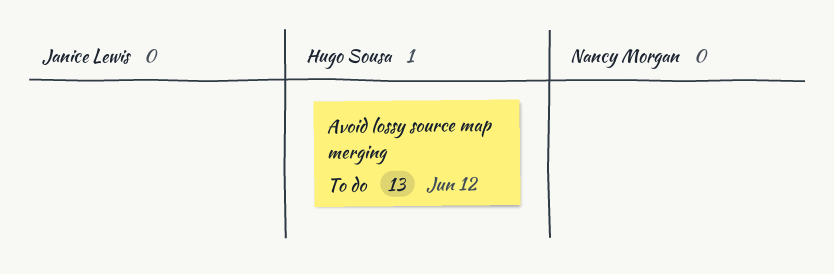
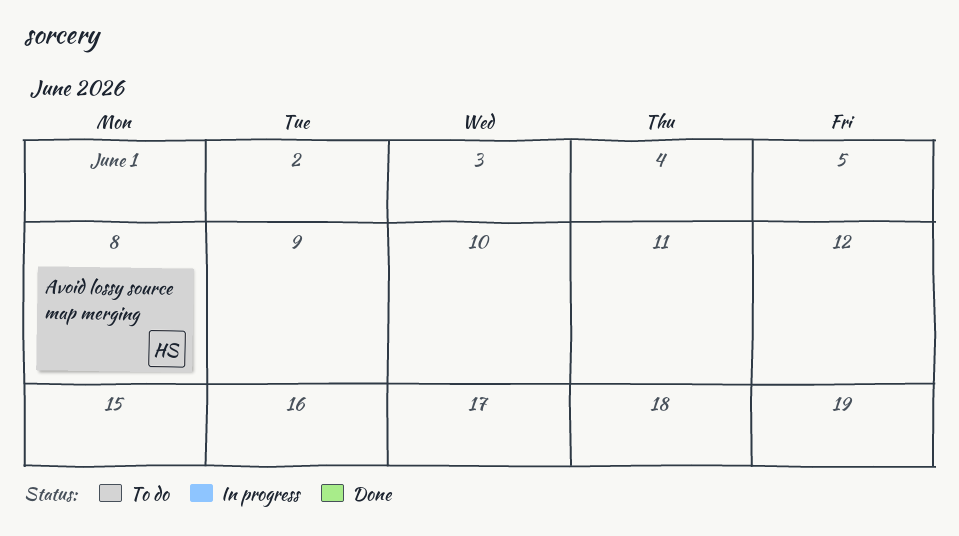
Avoid lossy source map merging, due: Jun 12 -> Jun 8

